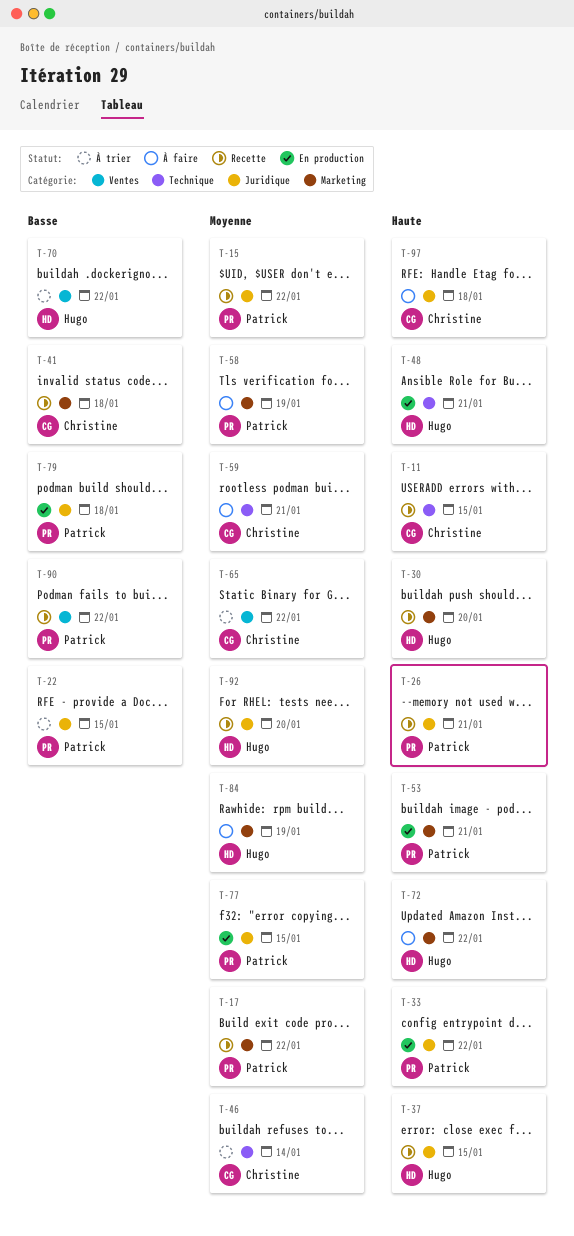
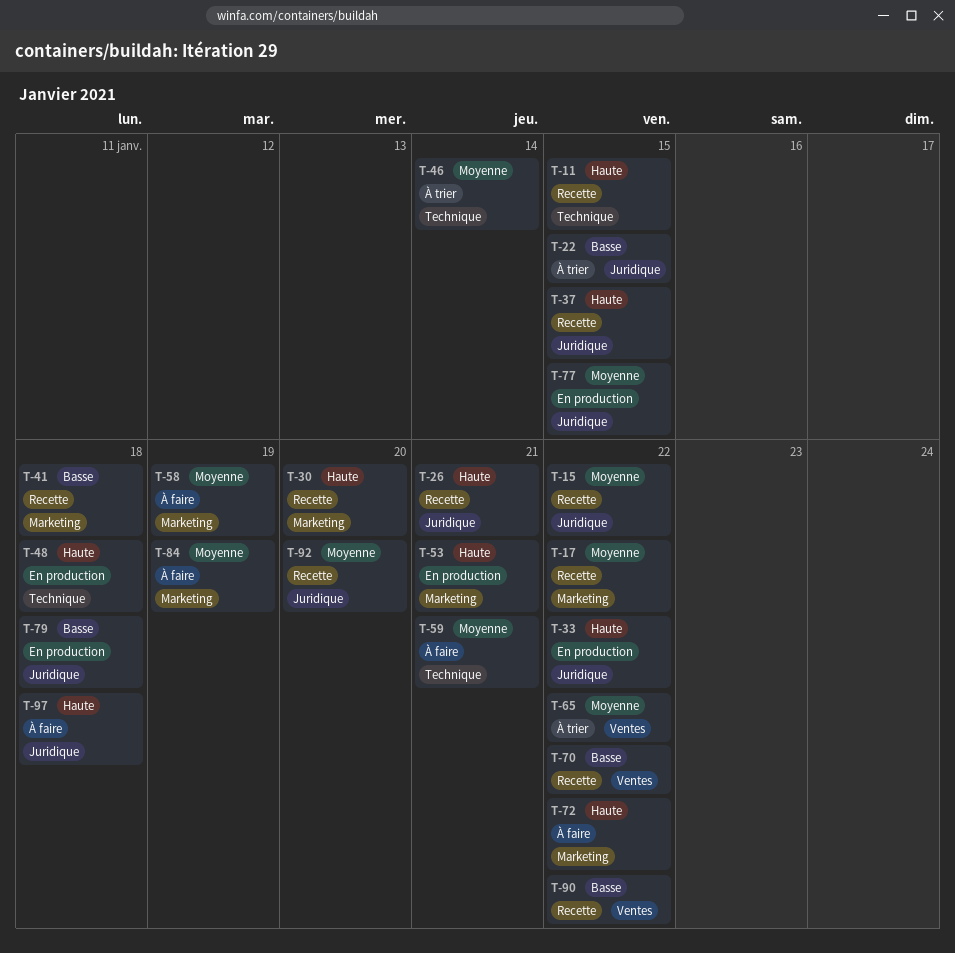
T-48, due: Jan 21 -> Jan 18
T-70, status: À trier -> Recette

